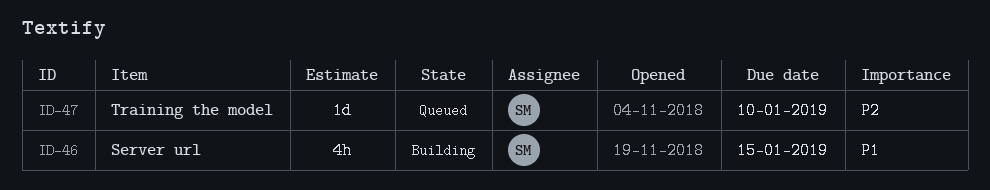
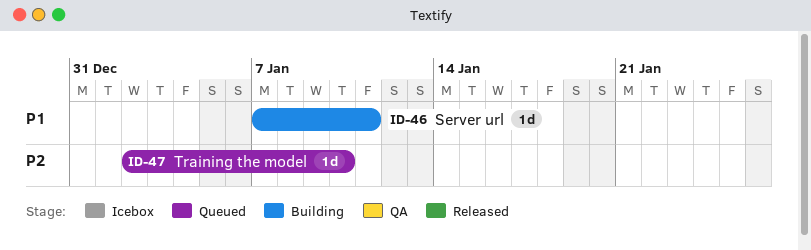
ID-46, estimate: 4h -> 1d
ID-46, due: Jan 15 -> Jan 11

